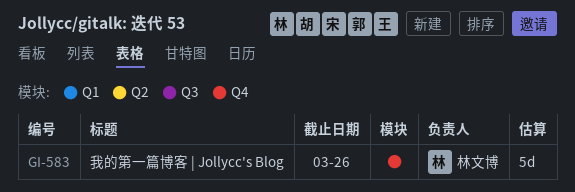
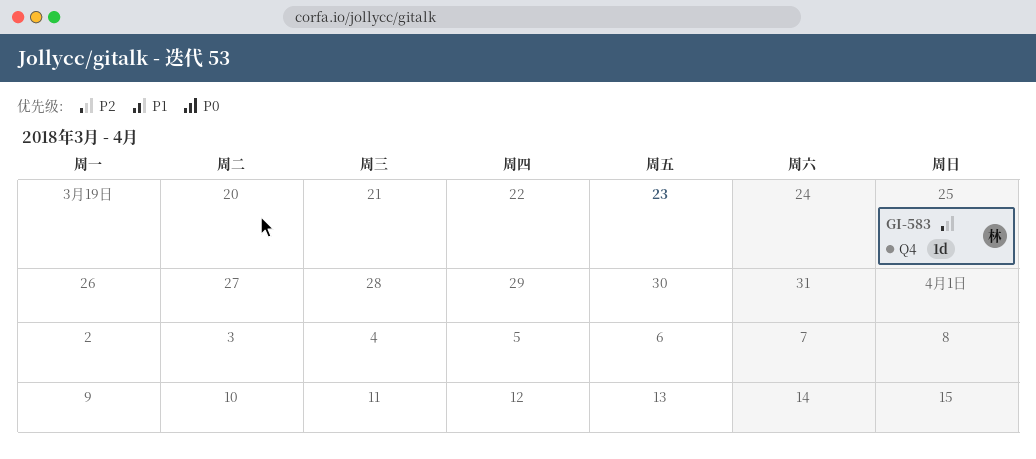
GI-583, estimate: 5d -> 1d
GI-583, due: Mar 26 -> Mar 25

